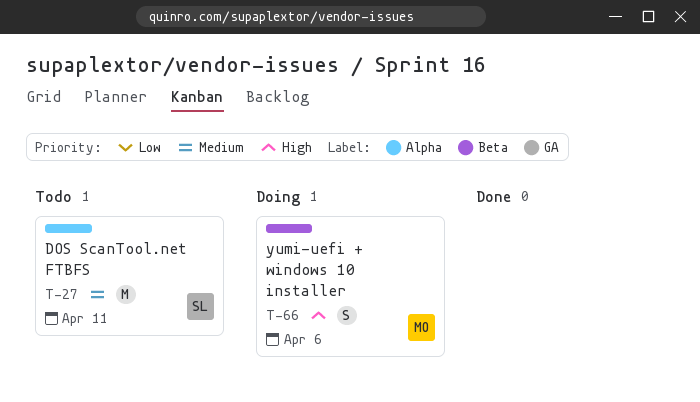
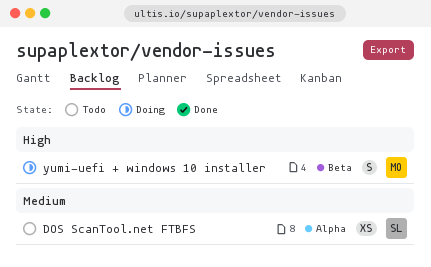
DOS ScanTool.net FTBFS, estimate: M -> XS

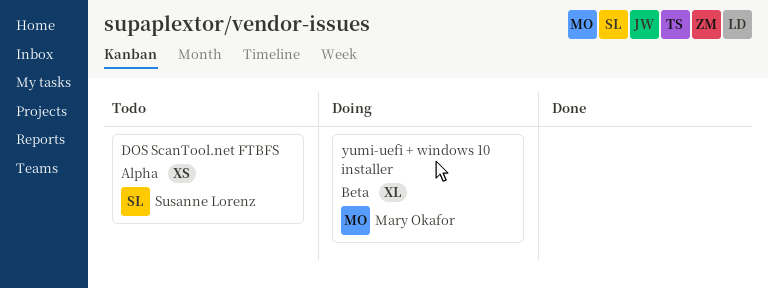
yumi-uefi + windows 10 installer, estimate: S -> XL

